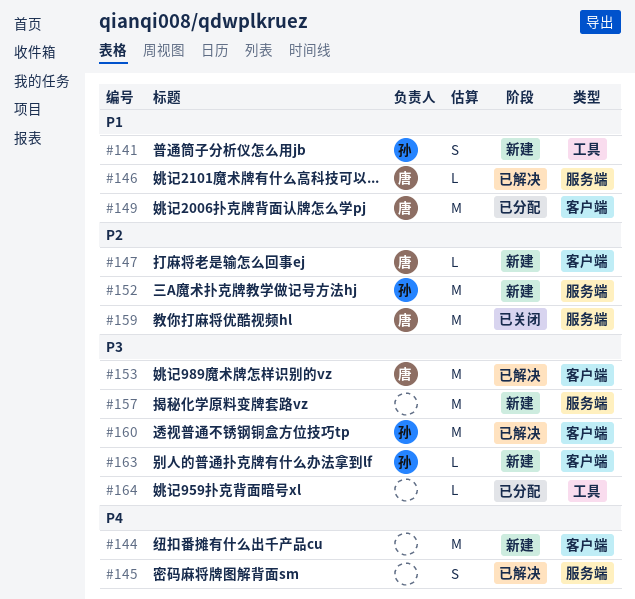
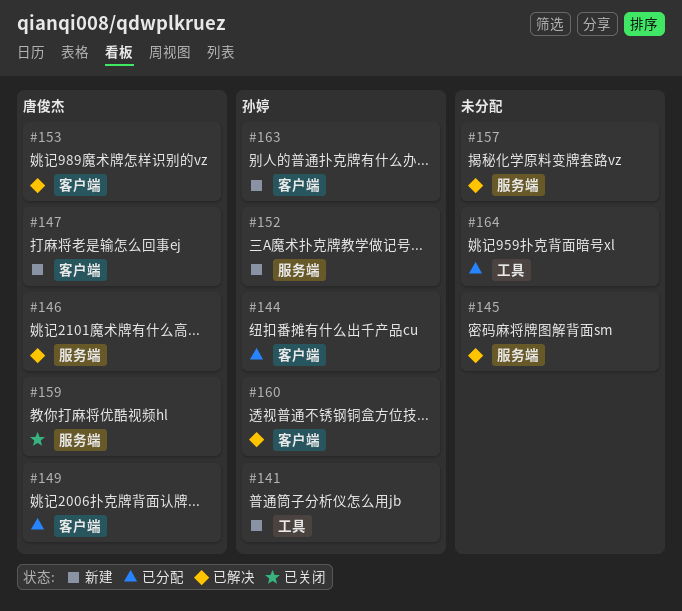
#144, status: 新建 -> 已分配
#144, owner: none -> 孙婷
#157, status: 新建 -> 已解决

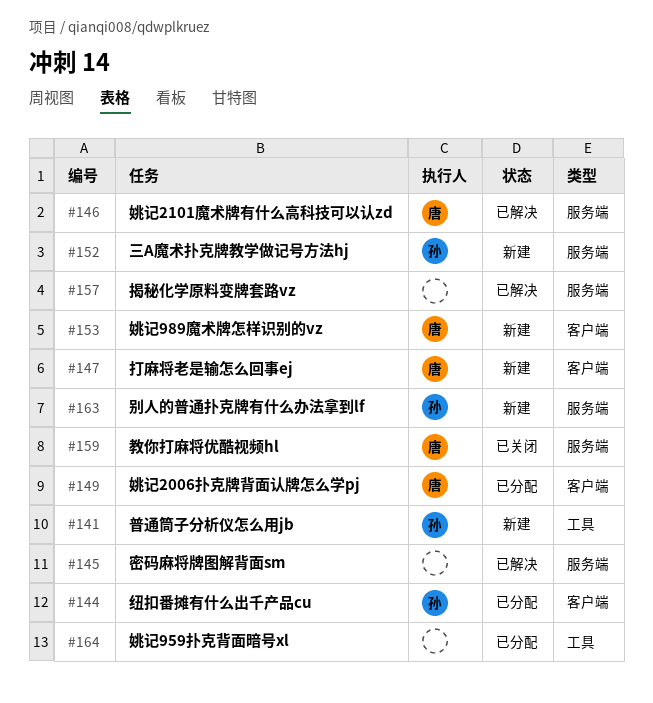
#153, status: 已解决 -> 新建
#160: present -> none
#163, label: 客户端 -> 服务端

